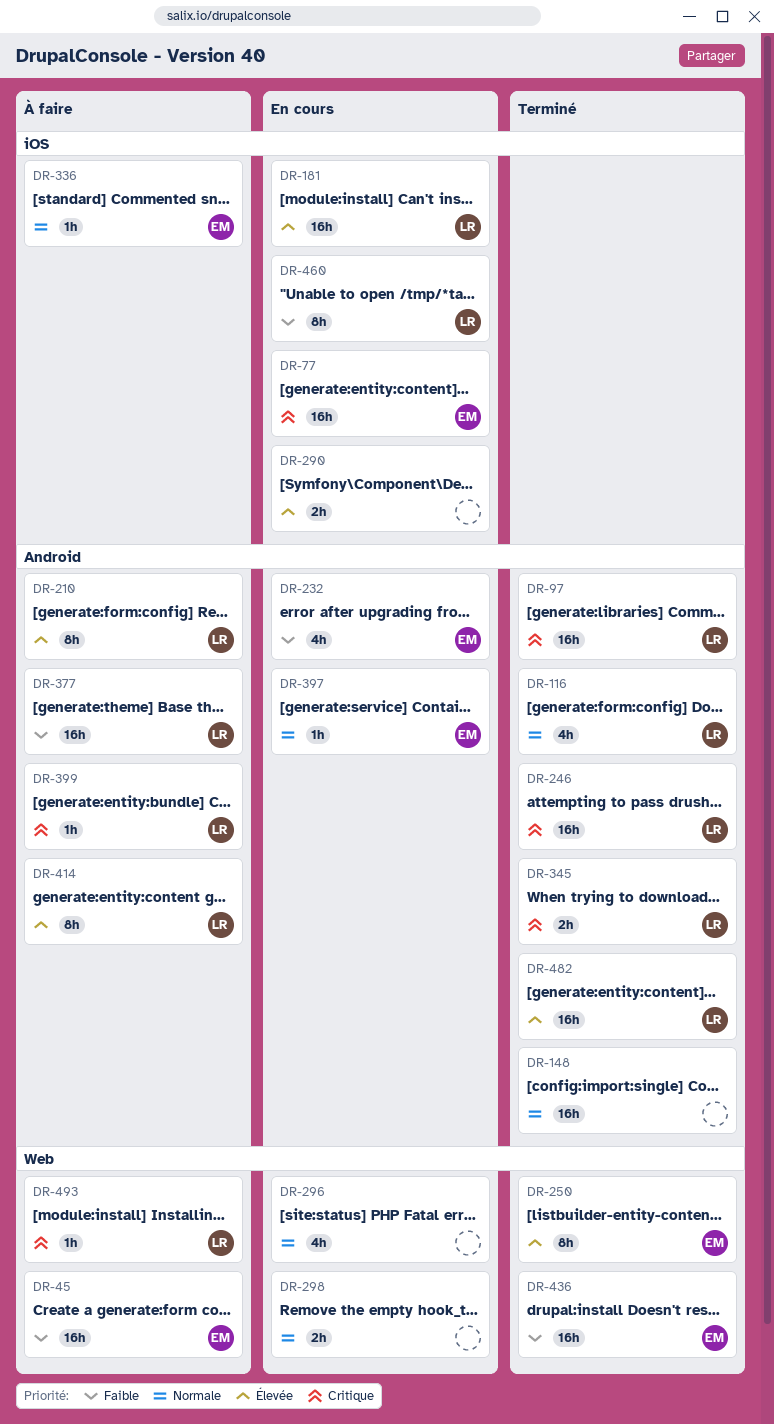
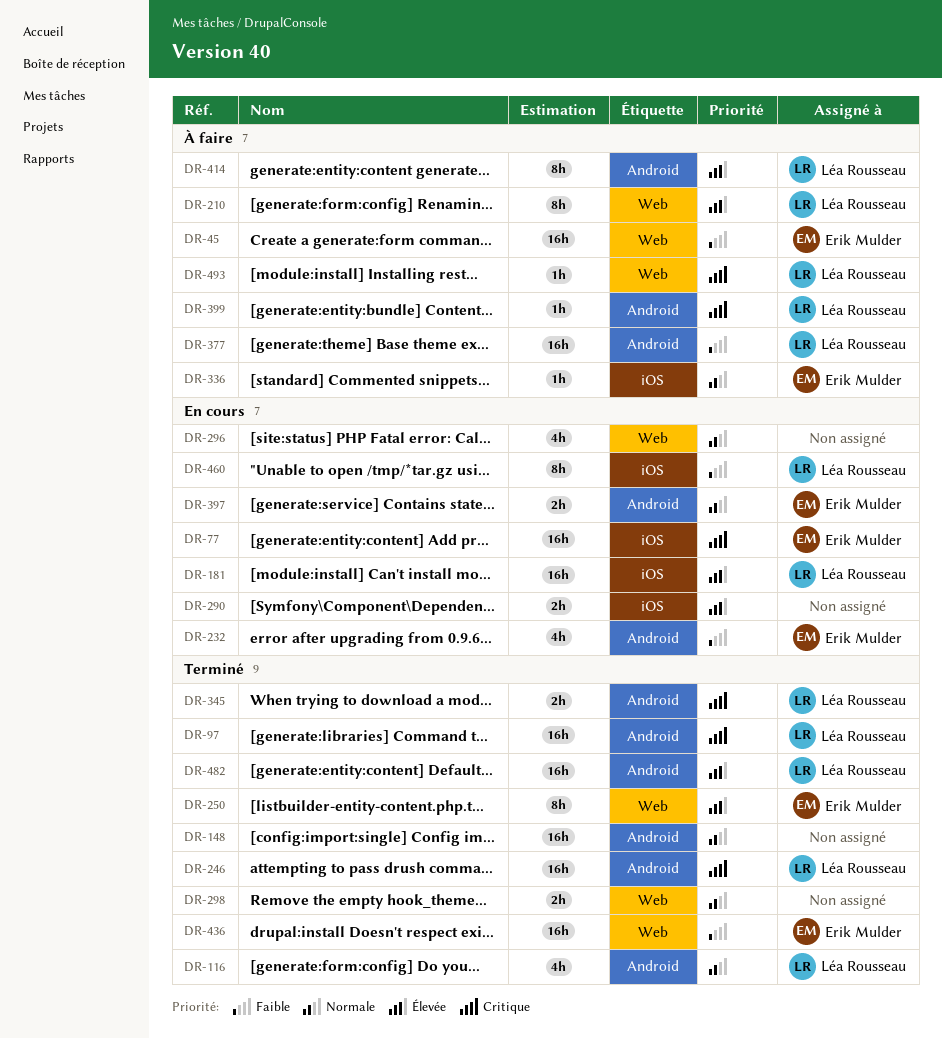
DR-210, label: Android -> Web
DR-298, status: En cours -> Terminé
DR-397, estimate: 1h -> 2h

